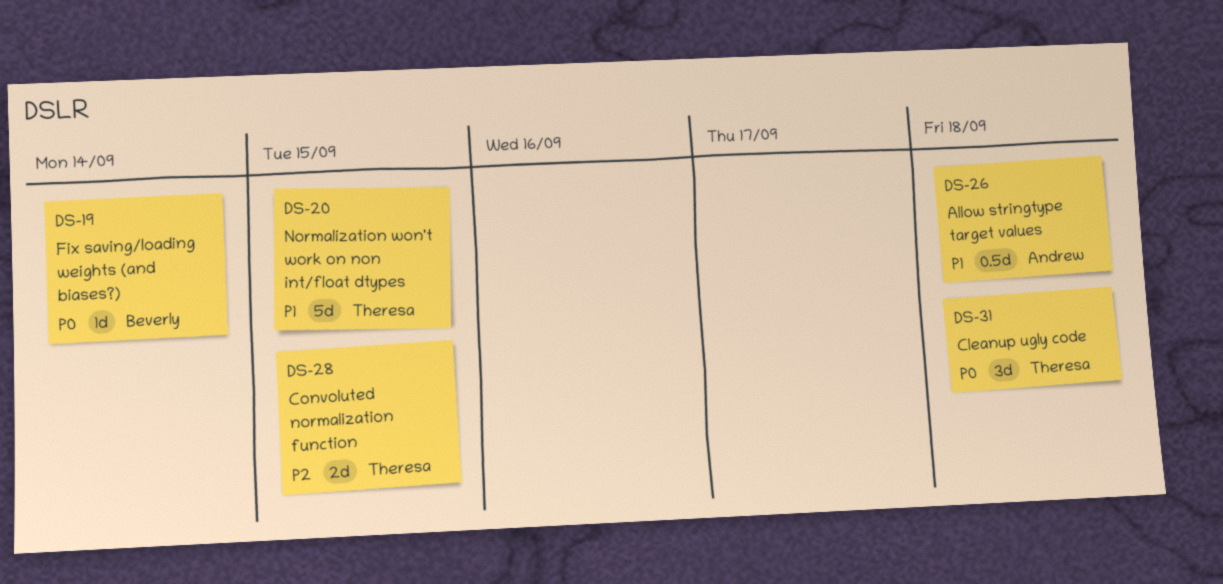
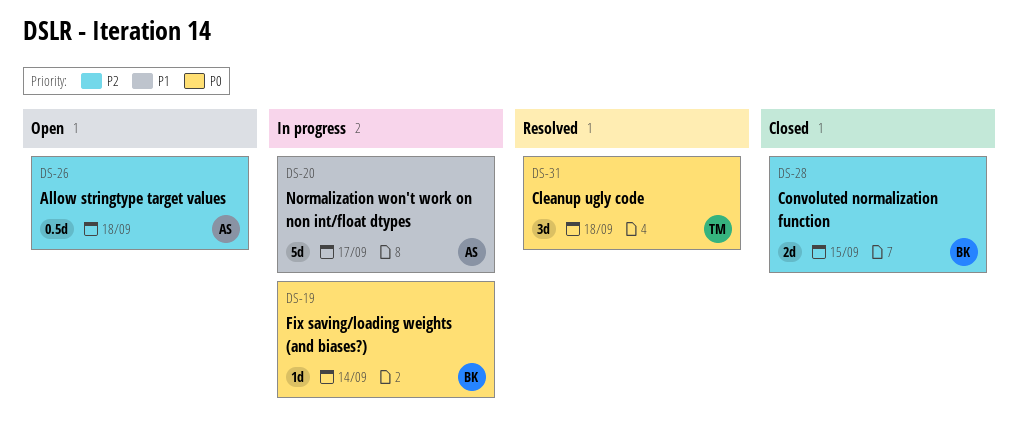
DS-20, owner: Theresa -> Andrew
DS-20, due: Sep 15 -> Sep 17
DS-26, priority: P1 -> P2
DS-28, owner: Theresa -> Beverly

